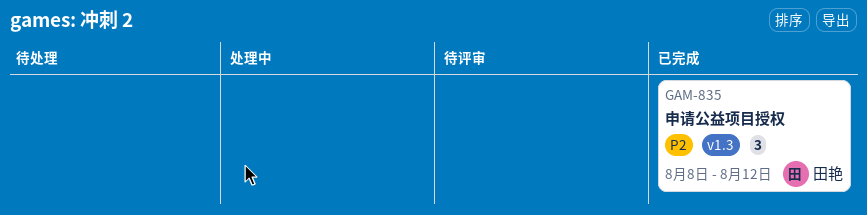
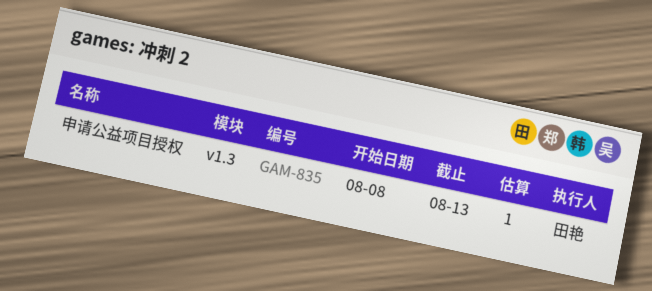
GAM-835, estimate: 3 -> 1
GAM-835, due: Aug 12 -> Aug 13

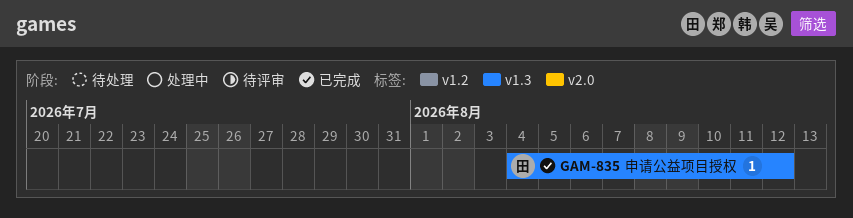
GAM-835, start: Aug 8 -> Aug 4
GAM-835, due: Aug 13 -> Aug 12

